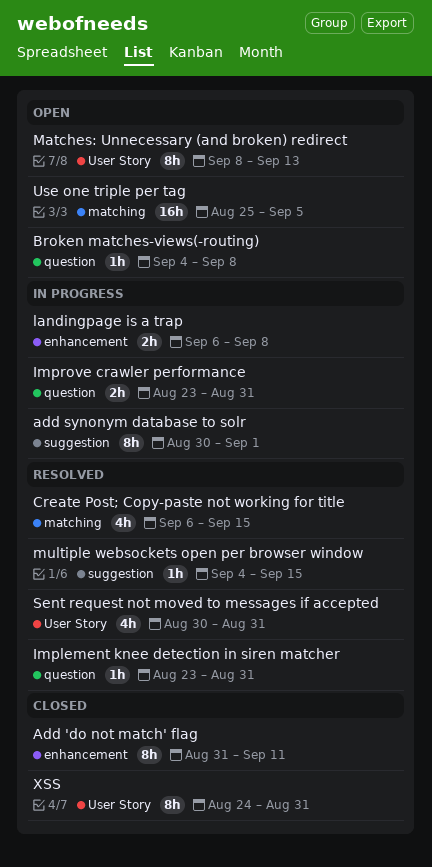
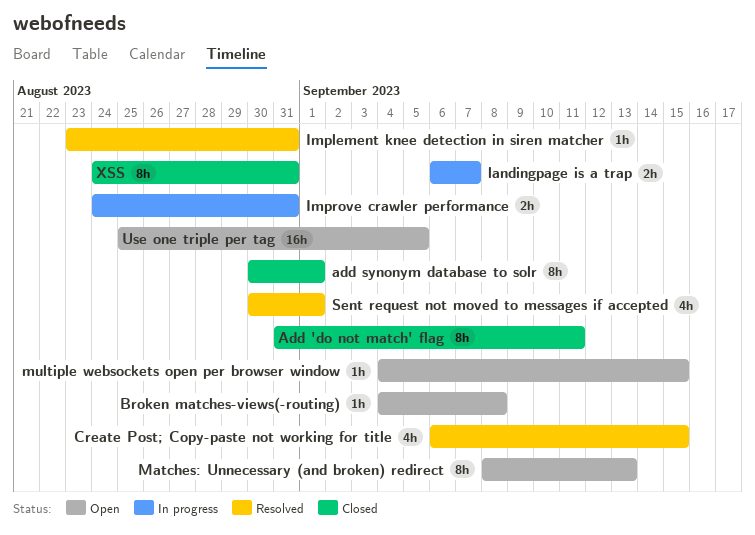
add synonym database to solr, status: In progress -> Closed
Improve crawler performance, start: Aug 23 -> Aug 24
landingpage is a trap, due: Sep 8 -> Sep 7
multiple websockets open per browser window, status: Resolved -> Open
Sent request not moved to messages if accepted, due: Aug 31 -> Sep 1

